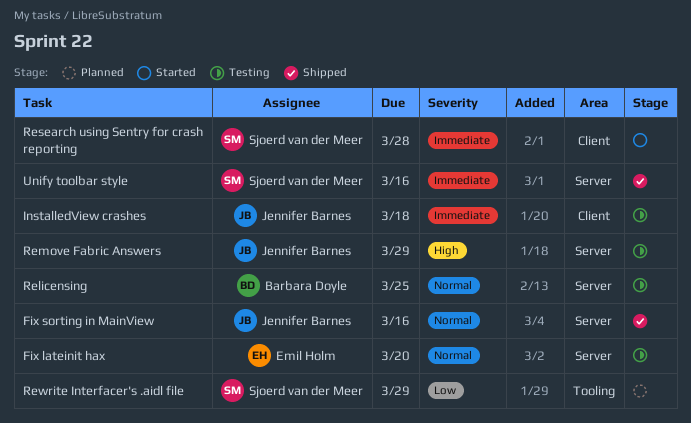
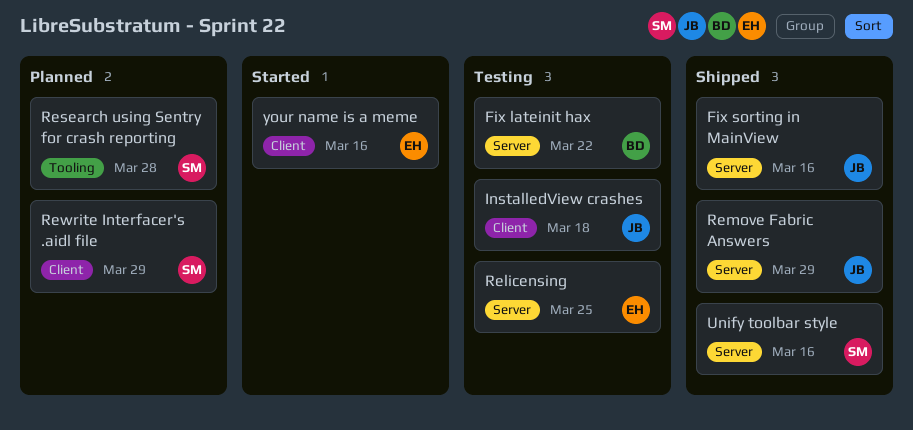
Fix lateinit hax, owner: Emil Holm -> Barbara Doyle
Fix lateinit hax, due: Mar 20 -> Mar 22
Relicensing, owner: Barbara Doyle -> Emil Holm
Remove Fabric Answers, status: Testing -> Shipped
Research using Sentry for crash reporting, status: Started -> Planned
Research using Sentry for crash reporting, label: Client -> Tooling
Rewrite Interfacer's .aidl file, label: Tooling -> Client
your name is a meme: none -> present

